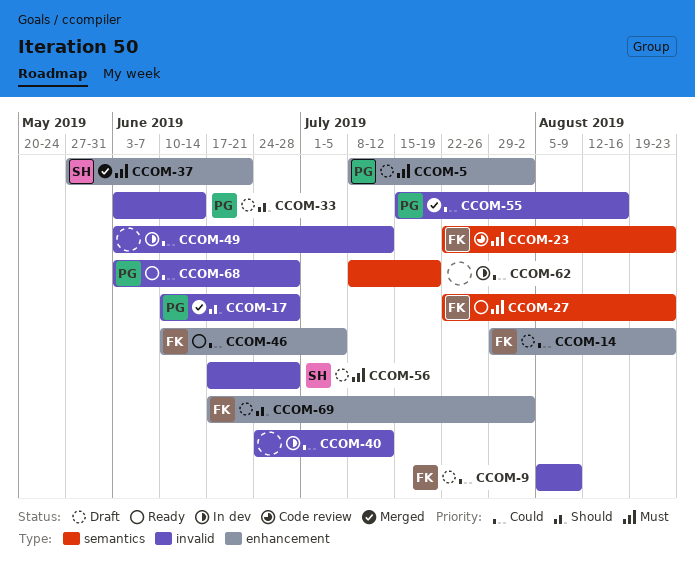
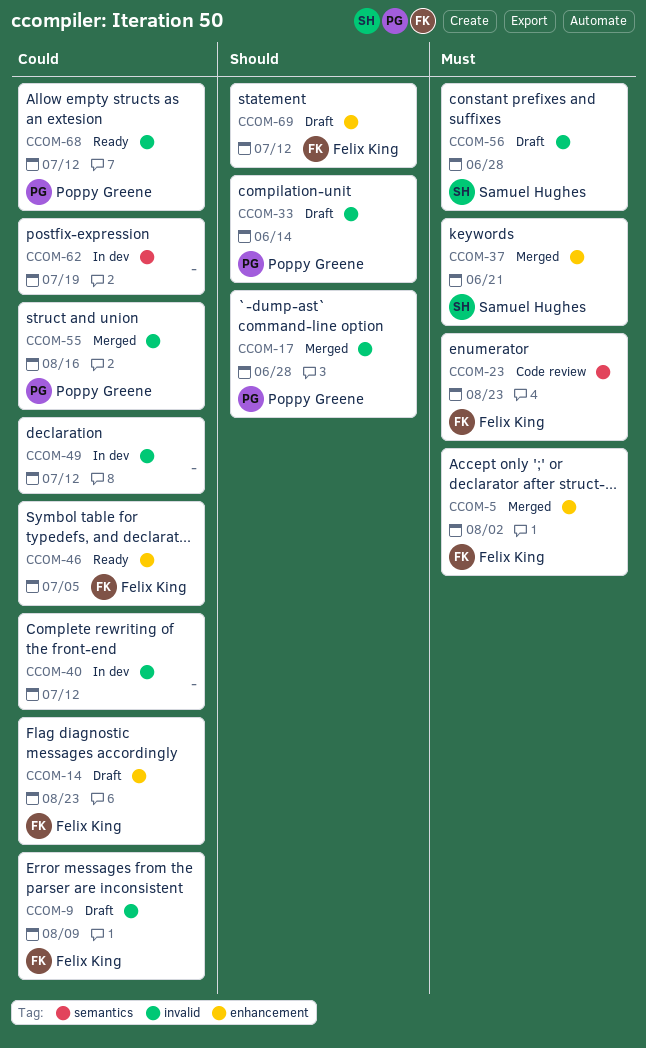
CCOM-5, status: Draft -> Merged
CCOM-5, owner: Poppy Greene -> Felix King
CCOM-27: present -> none
CCOM-68, due: Jun 28 -> Jul 12
CCOM-69, due: Aug 2 -> Jul 12

